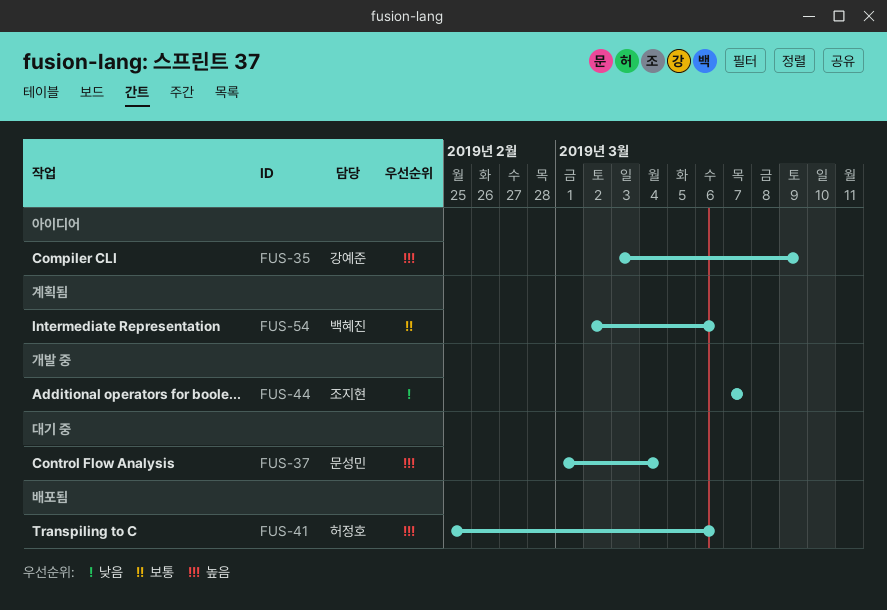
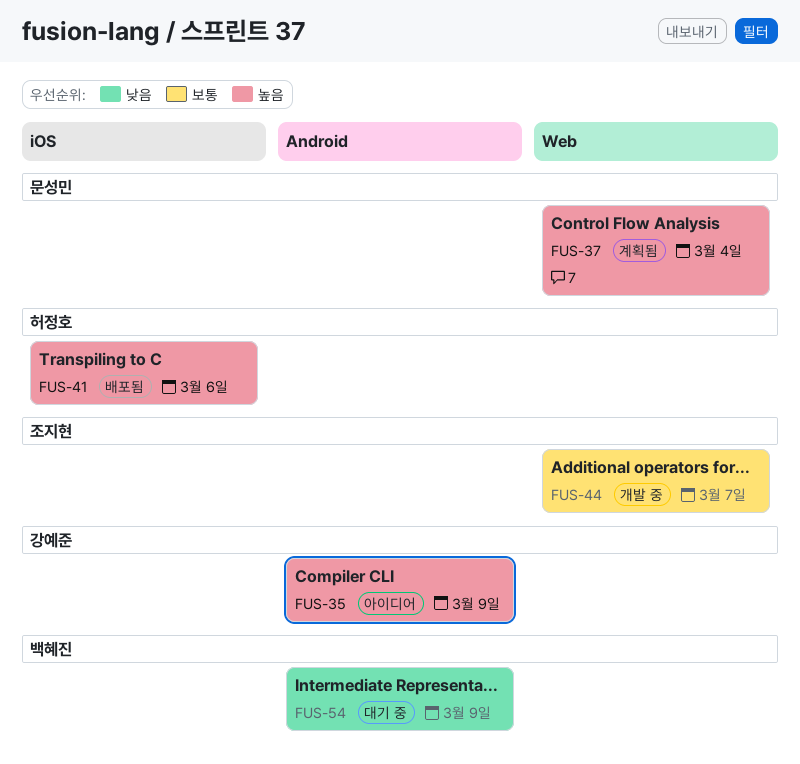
FUS-37, status: 대기 중 -> 계획됨
FUS-44, priority: 낮음 -> 보통
FUS-54, status: 계획됨 -> 대기 중
FUS-54, priority: 보통 -> 낮음
FUS-54, due: Mar 6 -> Mar 9

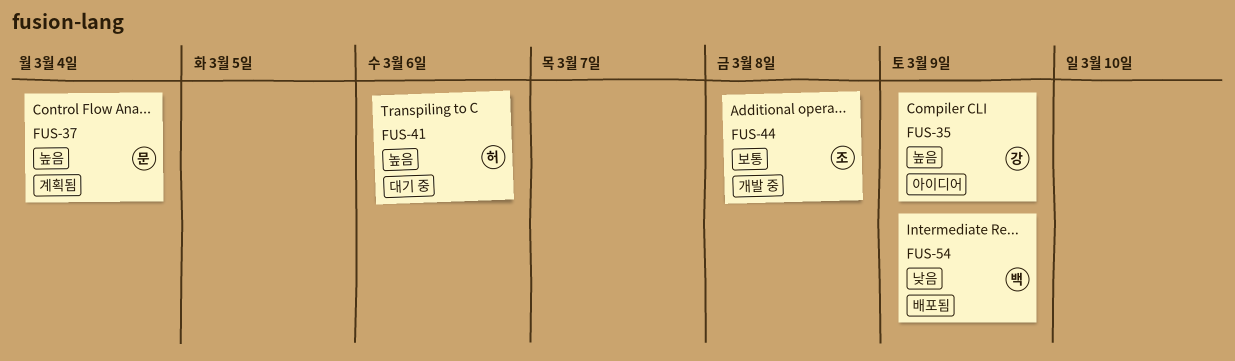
FUS-41, status: 배포됨 -> 대기 중
FUS-44, due: Mar 7 -> Mar 8
FUS-54, status: 대기 중 -> 배포됨

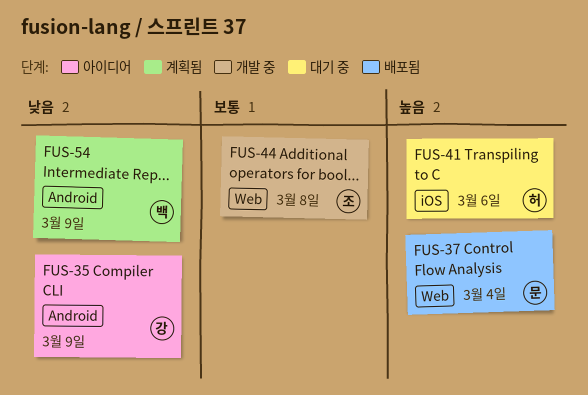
FUS-35, priority: 높음 -> 낮음
FUS-37, status: 계획됨 -> 배포됨
FUS-54, status: 배포됨 -> 계획됨

